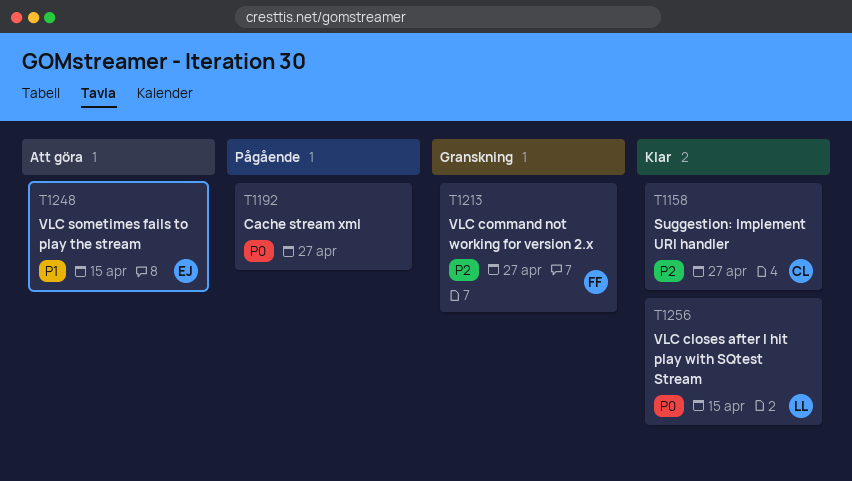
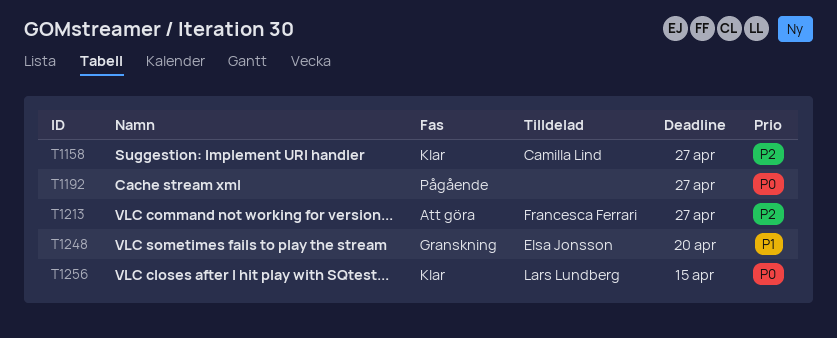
T1213, status: Granskning -> Att göra
T1248, status: Att göra -> Granskning
T1248, due: Apr 15 -> Apr 20

